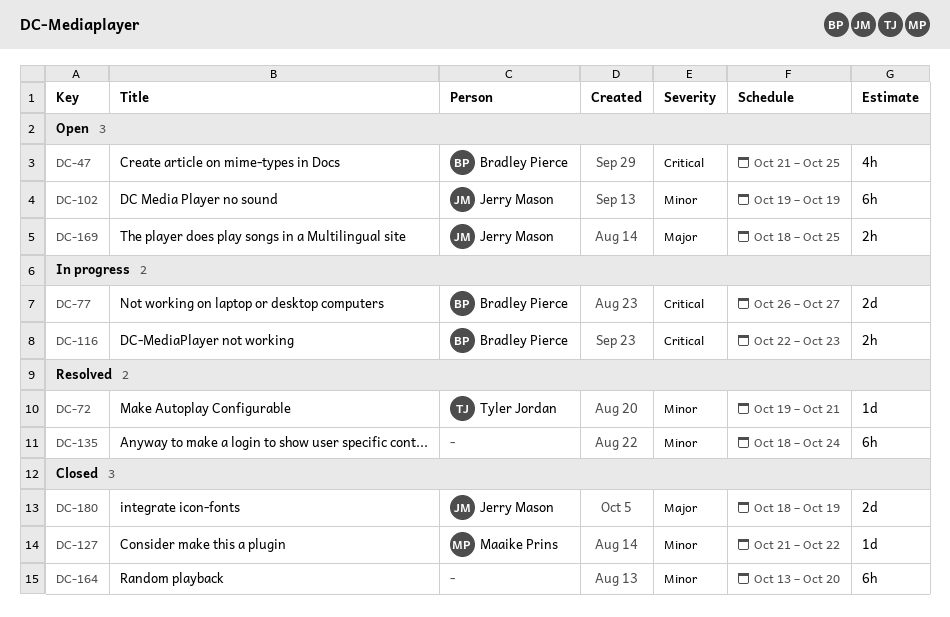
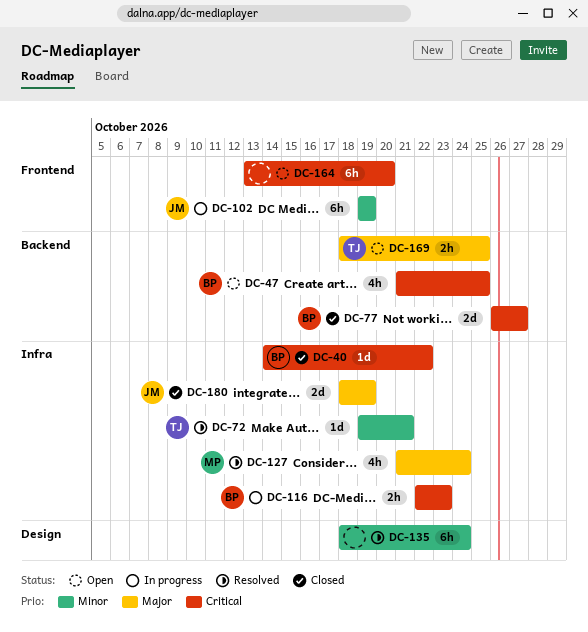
DC-40: none -> present
DC-77, status: In progress -> Closed
DC-102, status: Open -> In progress
DC-127, status: Closed -> Resolved
DC-127, priority: Minor -> Major
DC-127, estimate: 1d -> 4h
DC-127, due: Oct 22 -> Oct 24
DC-164, status: Closed -> Open
DC-164, priority: Minor -> Critical
DC-169, owner: Jerry Mason -> Tyler Jordan

